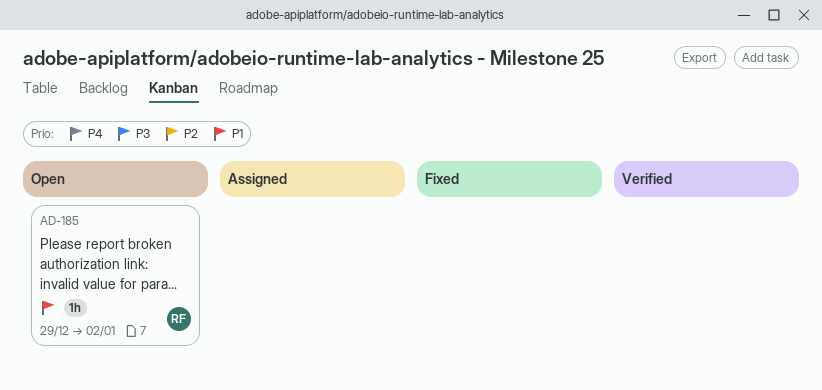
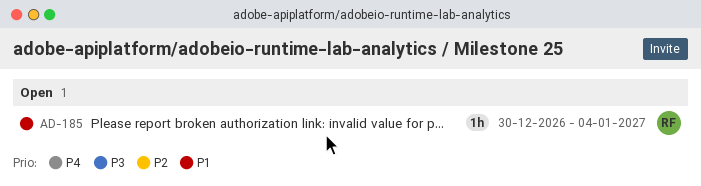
AD-185, start: Dec 29 -> Dec 30
AD-185, due: Jan 2 -> Jan 4

